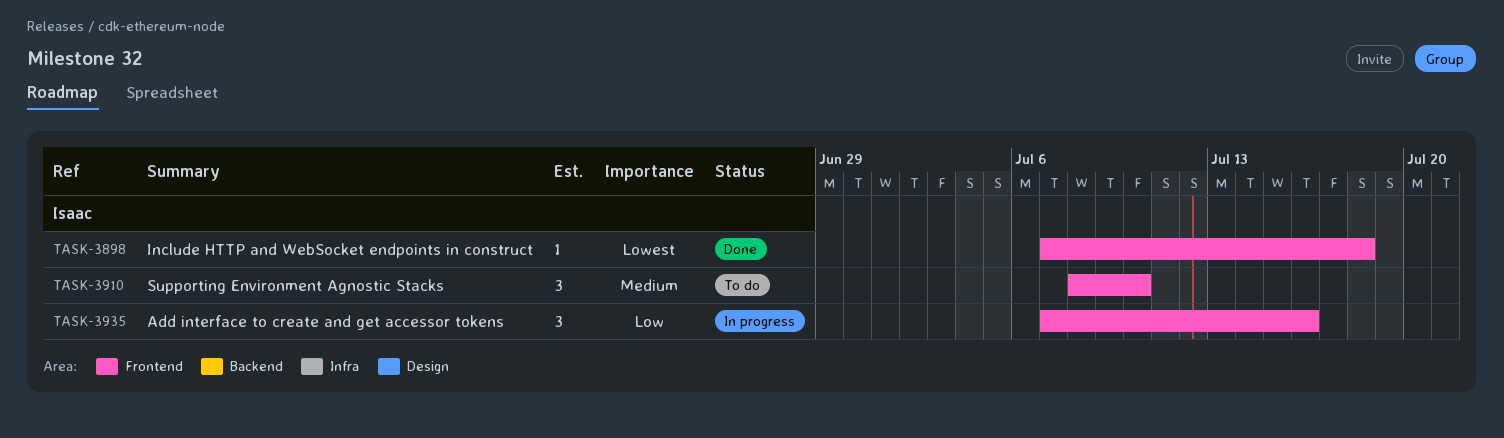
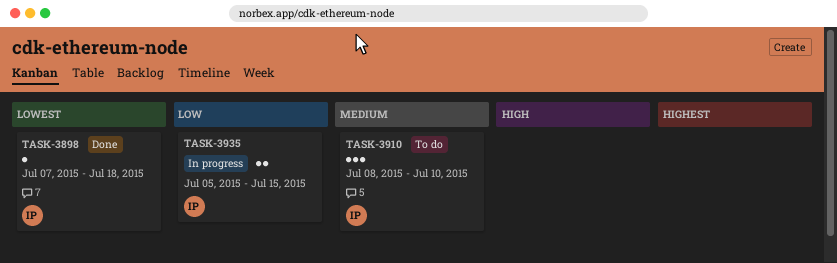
TASK-3935, estimate: 3 -> 2
TASK-3935, start: Jul 7 -> Jul 5
TASK-3935, due: Jul 16 -> Jul 15

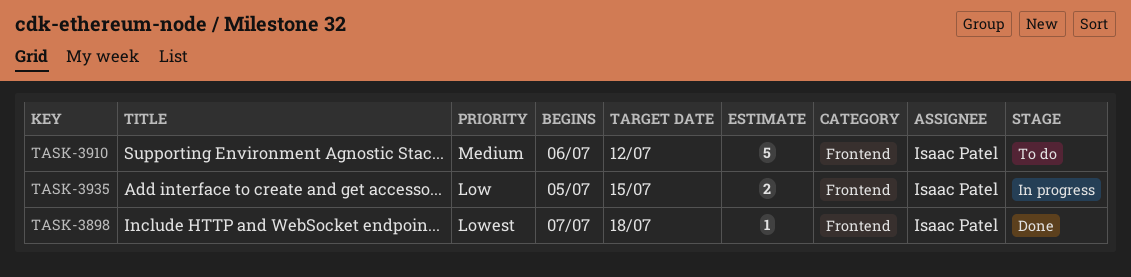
TASK-3910, estimate: 3 -> 5
TASK-3910, start: Jul 8 -> Jul 6
TASK-3910, due: Jul 10 -> Jul 12

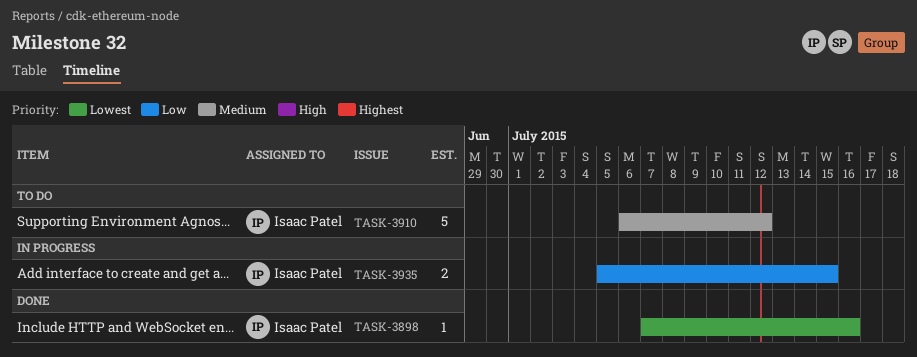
TASK-3898, due: Jul 18 -> Jul 16

